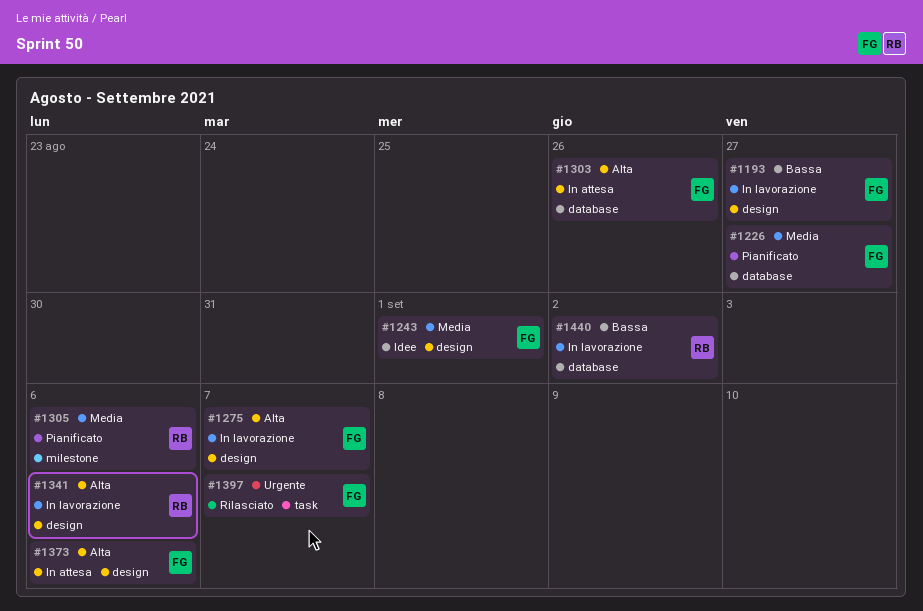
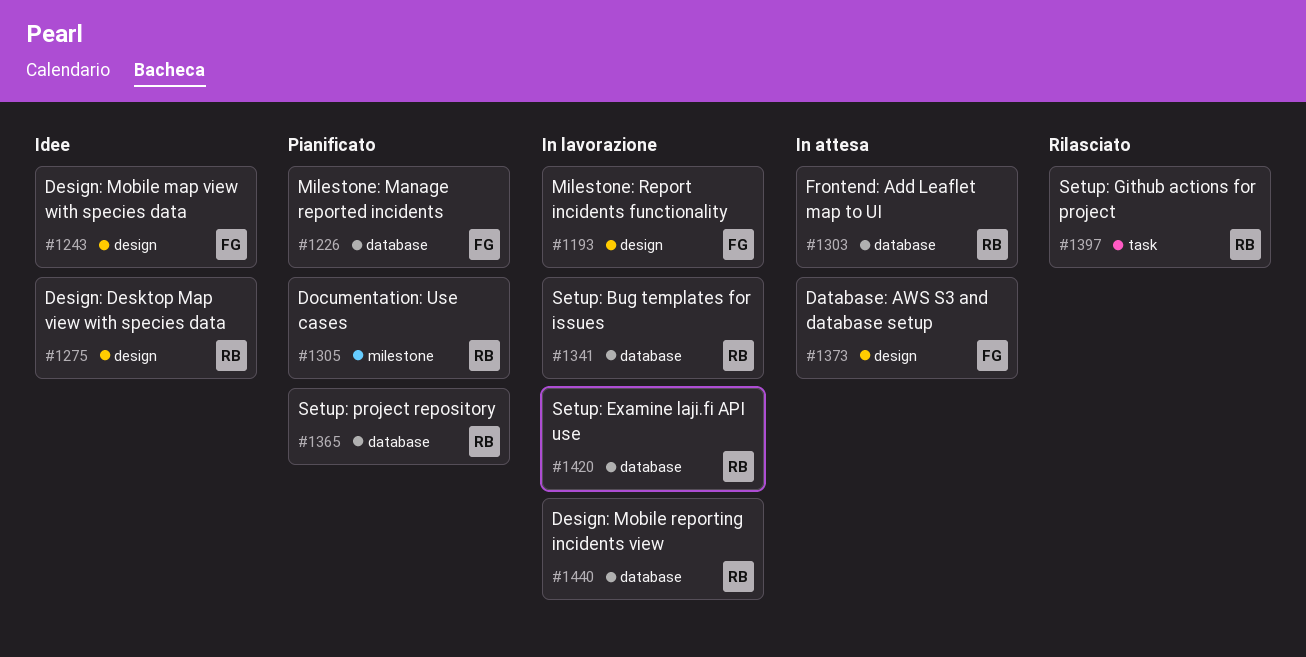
#1275, status: In lavorazione -> Idee
#1275, owner: FG -> RB
#1303, owner: FG -> RB
#1341, label: design -> database
#1365: none -> present
#1397, owner: FG -> RB
#1420: none -> present

